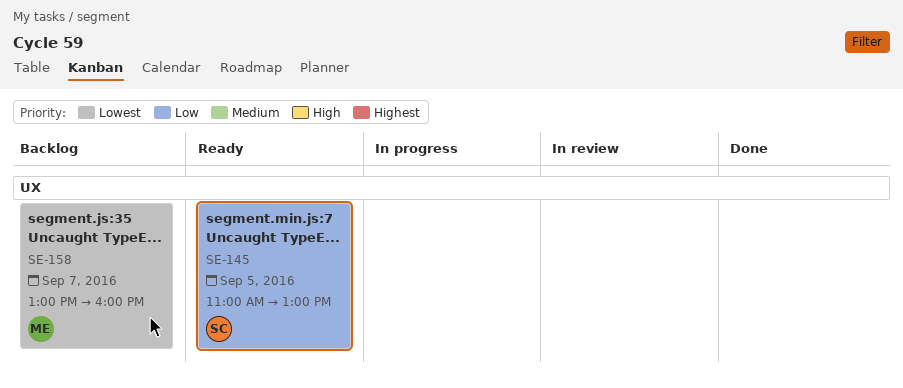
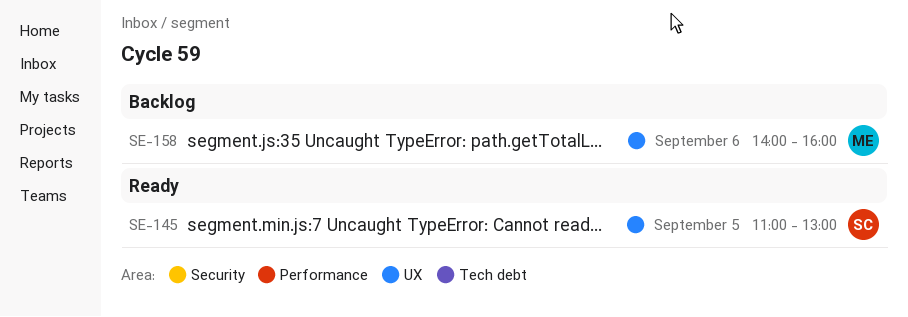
SE-158, day: Sep 7 -> Sep 6
SE-158, begins: 13:00 -> 14:00

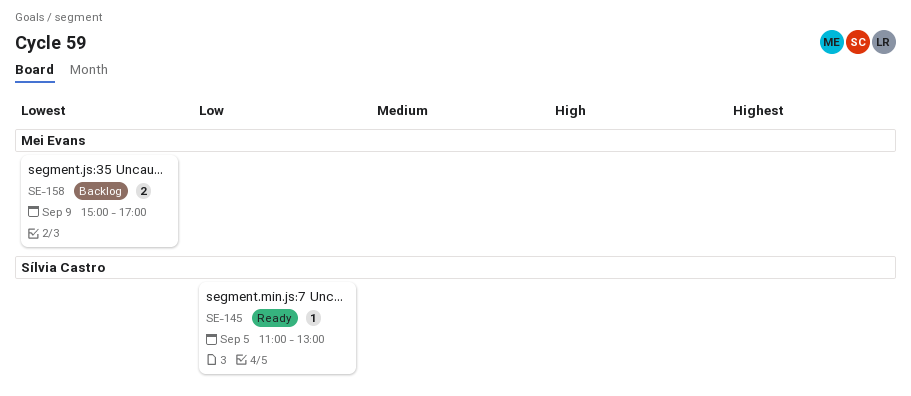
SE-158, day: Sep 6 -> Sep 9
SE-158, begins: 14:00 -> 15:00
SE-158, ends: 16:00 -> 17:00

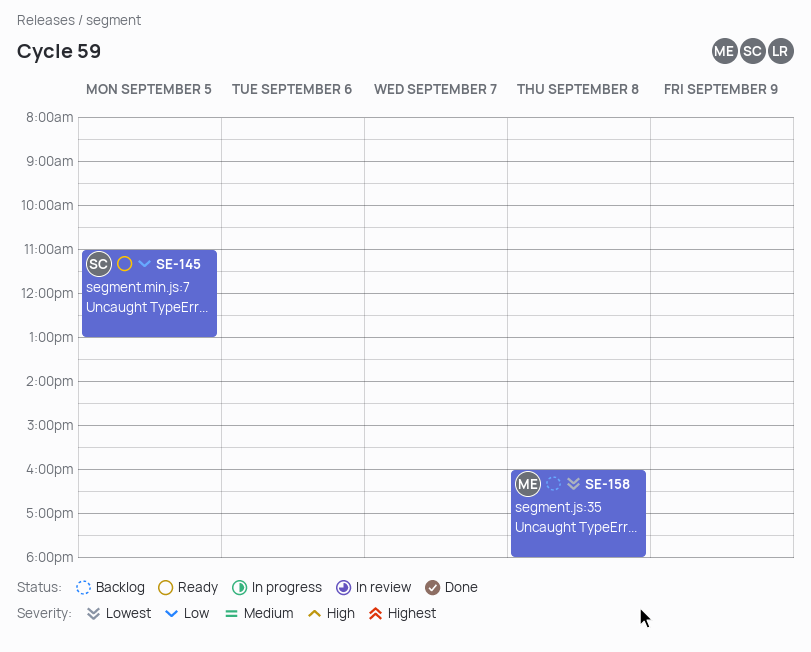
SE-158, day: Sep 9 -> Sep 8
SE-158, begins: 15:00 -> 16:00
SE-158, ends: 17:00 -> 18:00

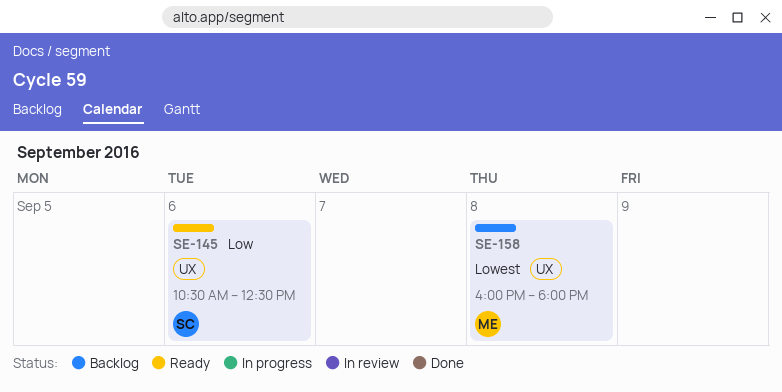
SE-145, day: Sep 5 -> Sep 6
SE-145, begins: 11:00 -> 10:30
SE-145, ends: 13:00 -> 12:30

